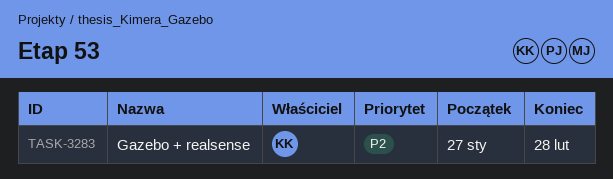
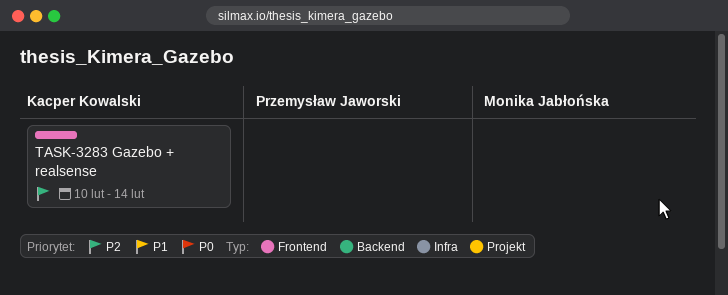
TASK-3283, start: Jan 27 -> Feb 10
TASK-3283, due: Feb 28 -> Feb 14

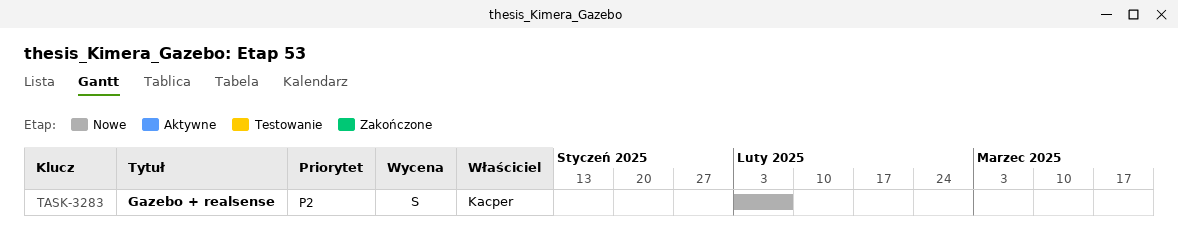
TASK-3283, start: Feb 10 -> Feb 3
TASK-3283, due: Feb 14 -> Feb 7

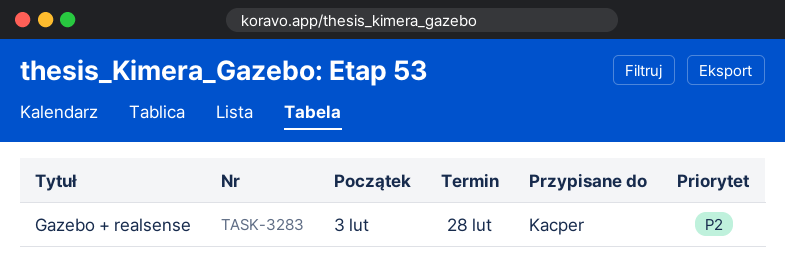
TASK-3283, due: Feb 7 -> Feb 28

